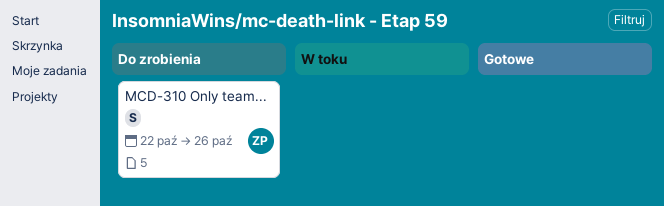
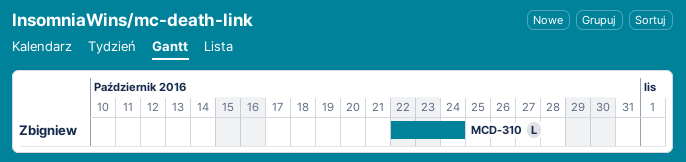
MCD-310, estimate: S -> L
MCD-310, due: Oct 26 -> Oct 24

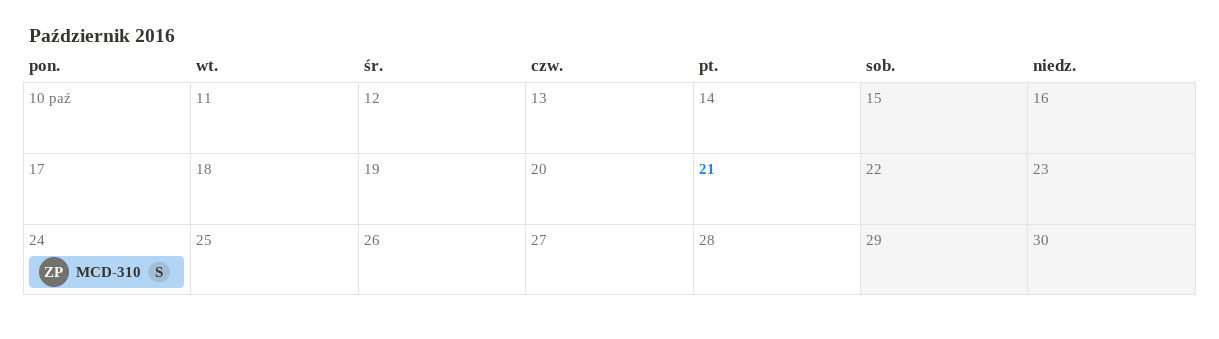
MCD-310, estimate: L -> S
MCD-310, start: Oct 22 -> Oct 24

